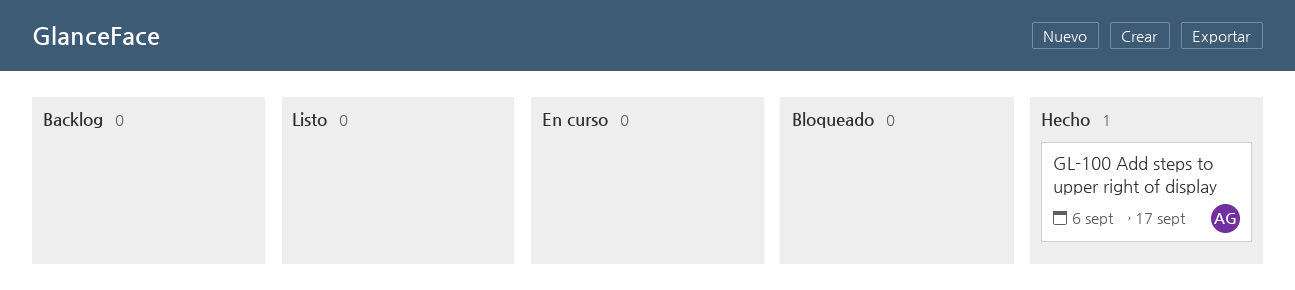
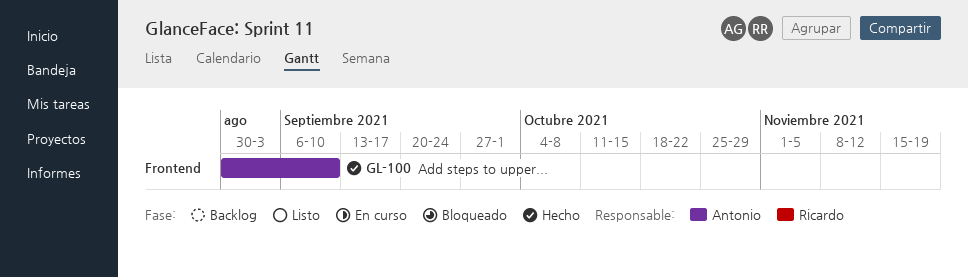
GL-100, start: Sep 6 -> Aug 30
GL-100, due: Sep 17 -> Sep 10

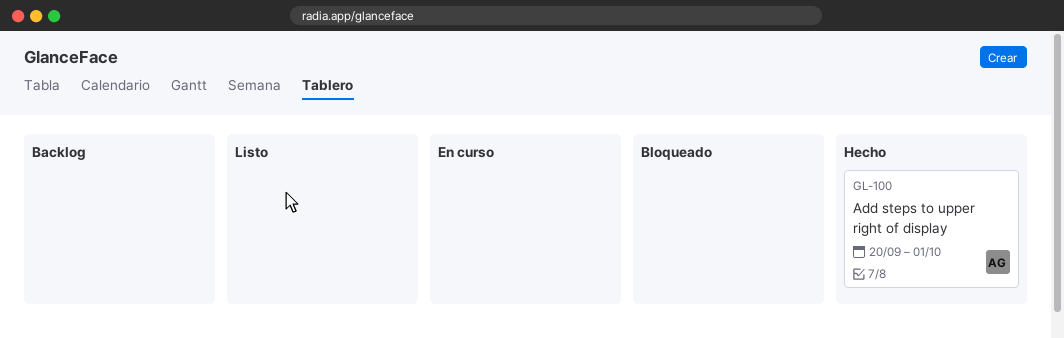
GL-100, start: Aug 30 -> Sep 20
GL-100, due: Sep 10 -> Oct 1

